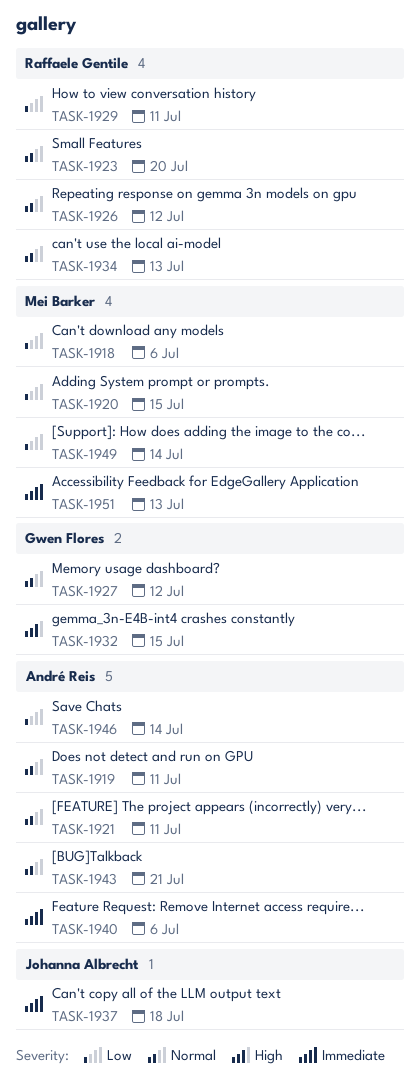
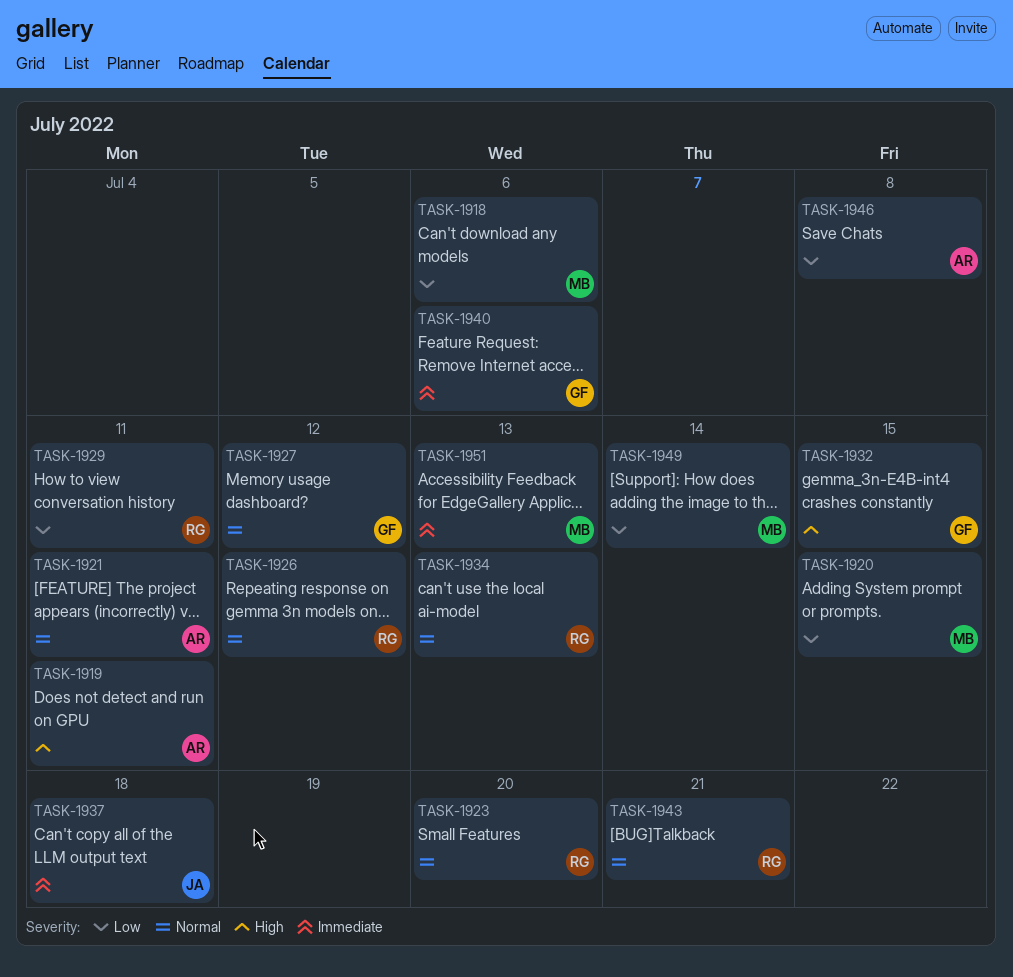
TASK-1919, priority: Normal -> High
TASK-1940, owner: André Reis -> Gwen Flores
TASK-1943, owner: André Reis -> Raffaele Gentile
TASK-1946, due: Jul 14 -> Jul 8

